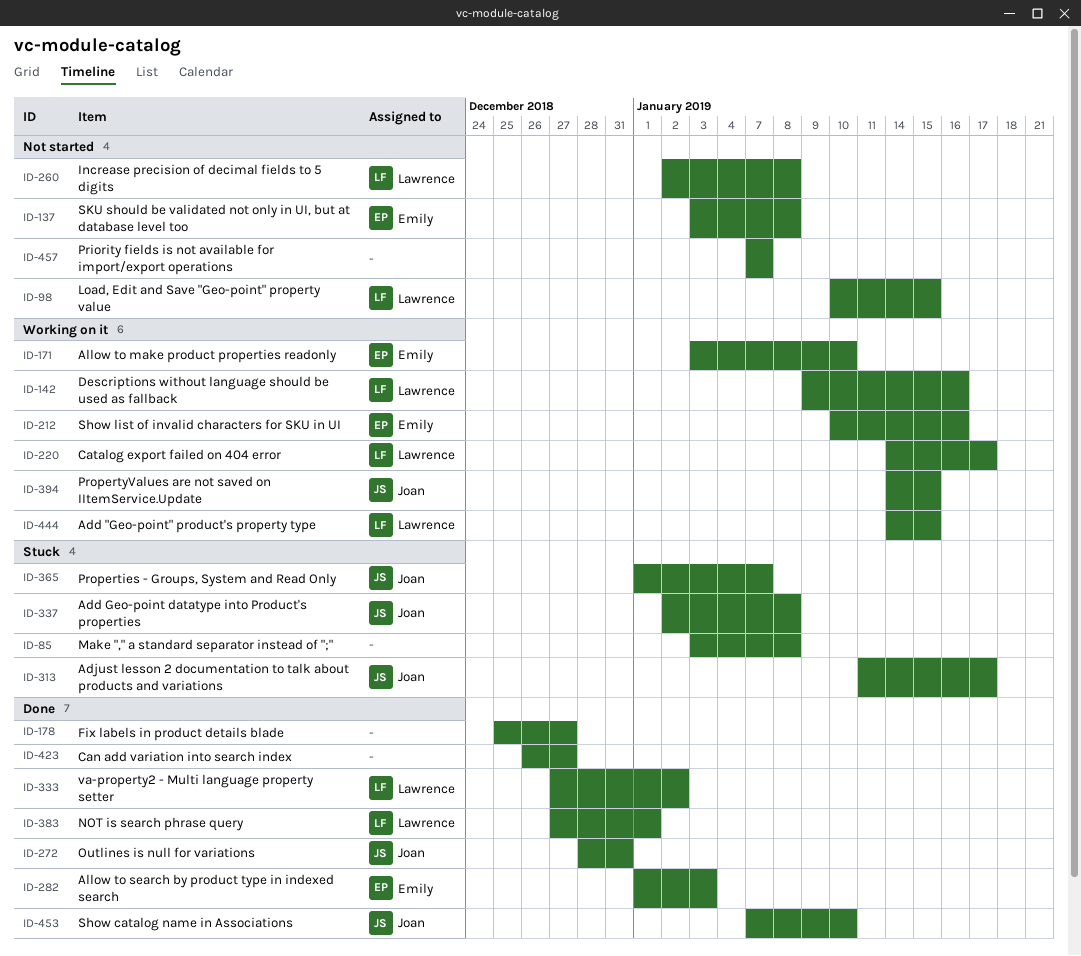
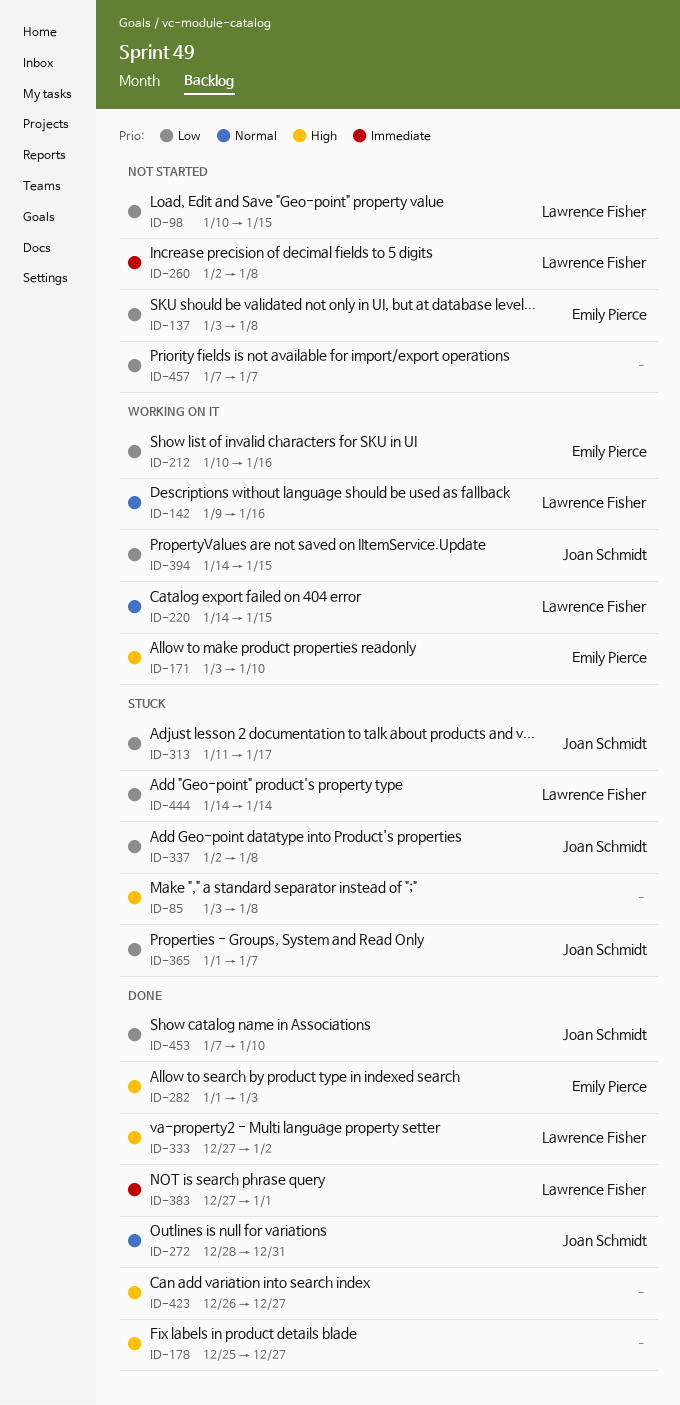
ID-220, due: Jan 17 -> Jan 15
ID-444, status: Working on it -> Stuck
ID-444, due: Jan 15 -> Jan 14

